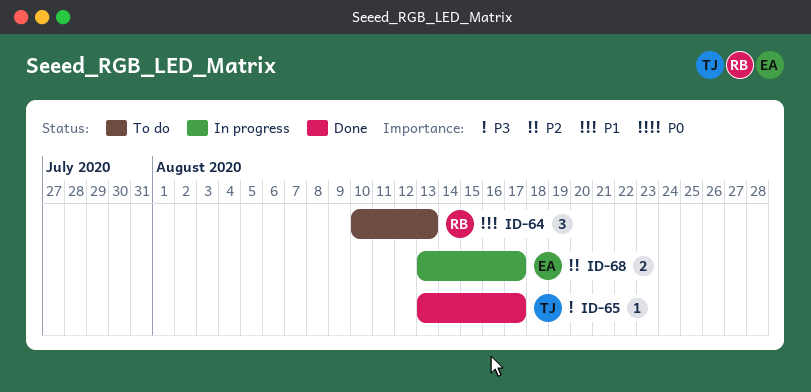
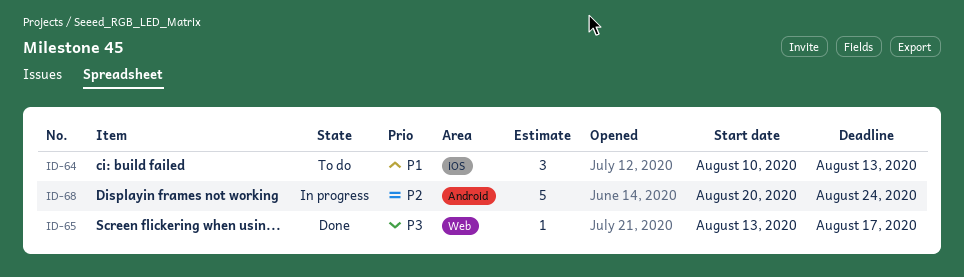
ID-68, estimate: 2 -> 5
ID-68, start: Aug 13 -> Aug 20
ID-68, due: Aug 17 -> Aug 24

